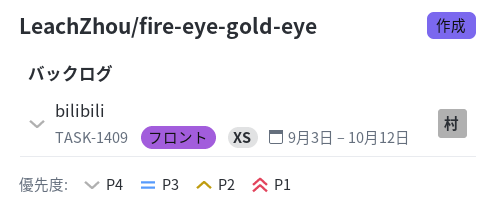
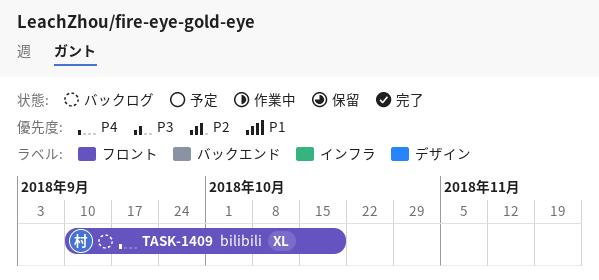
TASK-1409, estimate: XS -> XL
TASK-1409, start: Sep 3 -> Sep 10
TASK-1409, due: Oct 12 -> Oct 19

